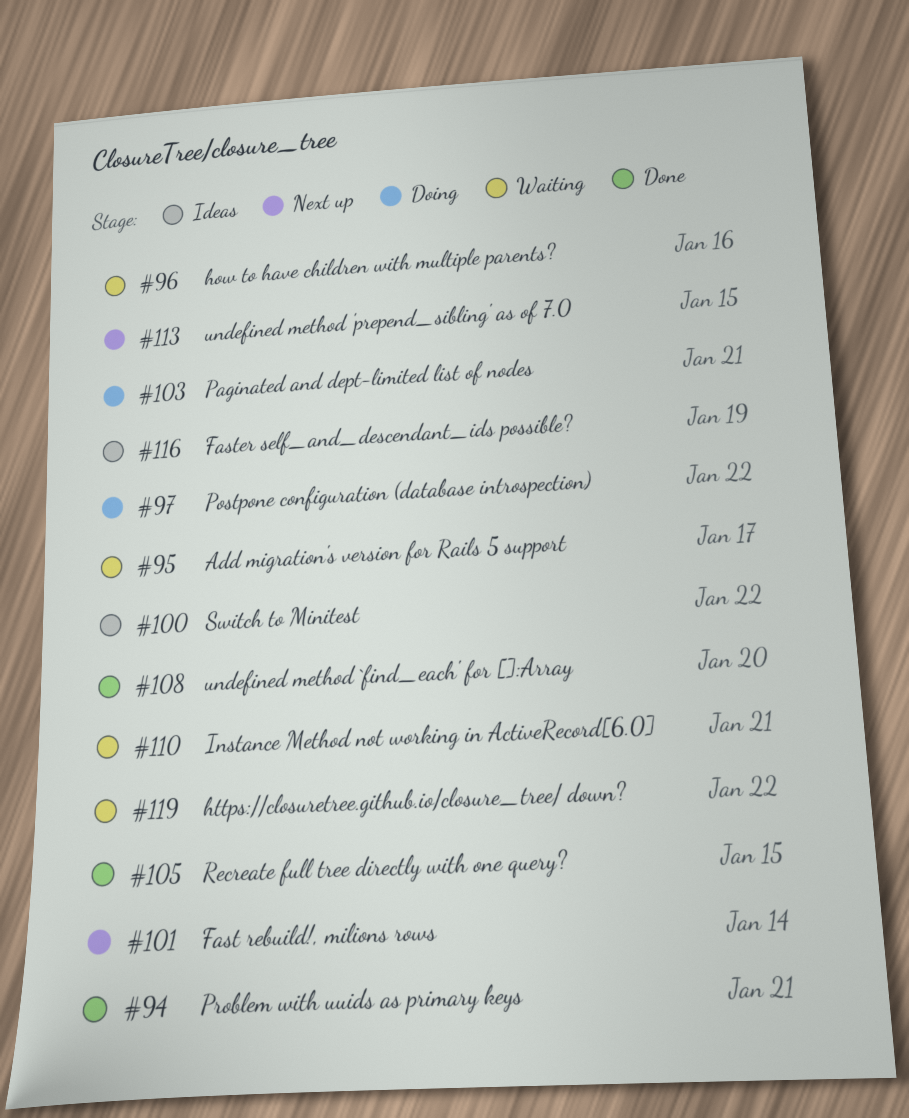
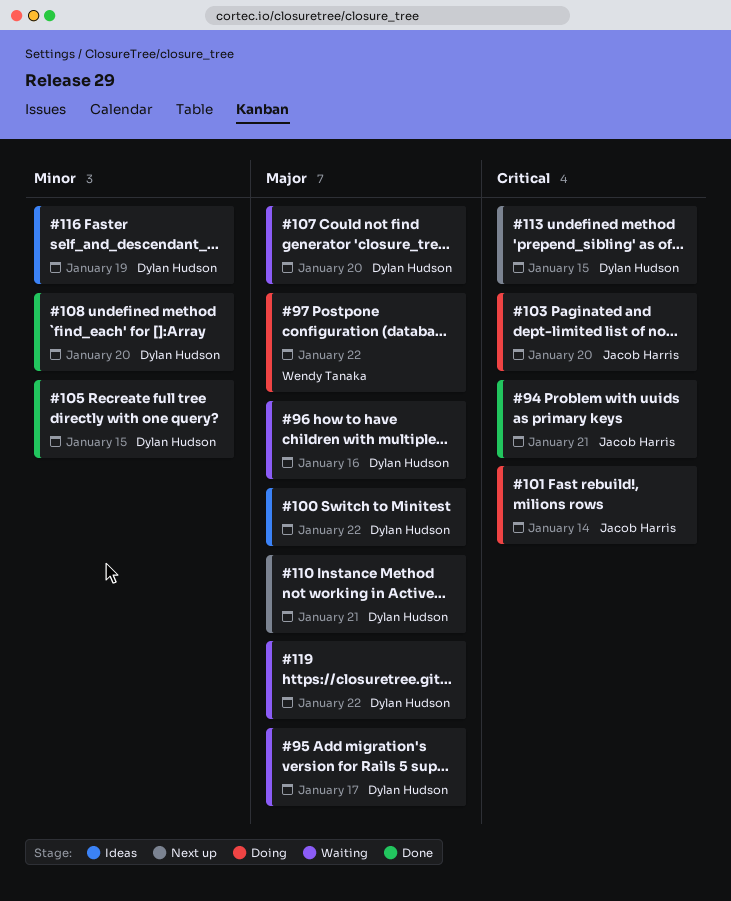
#101, status: Next up -> Doing
#103, due: Jan 21 -> Jan 20
#107: none -> present
#110, status: Waiting -> Next up

